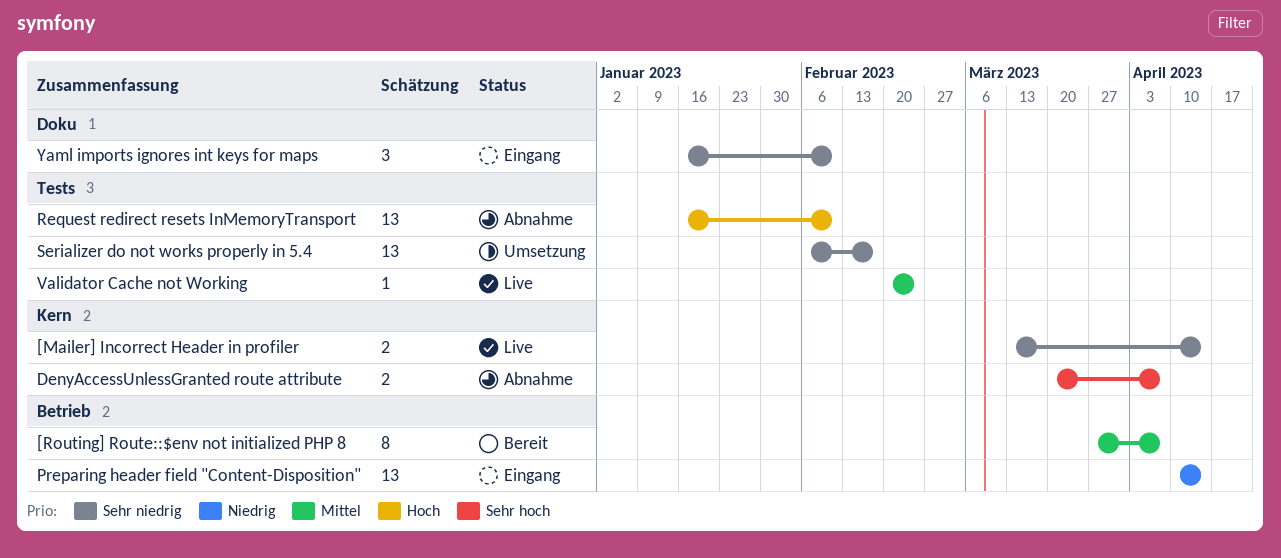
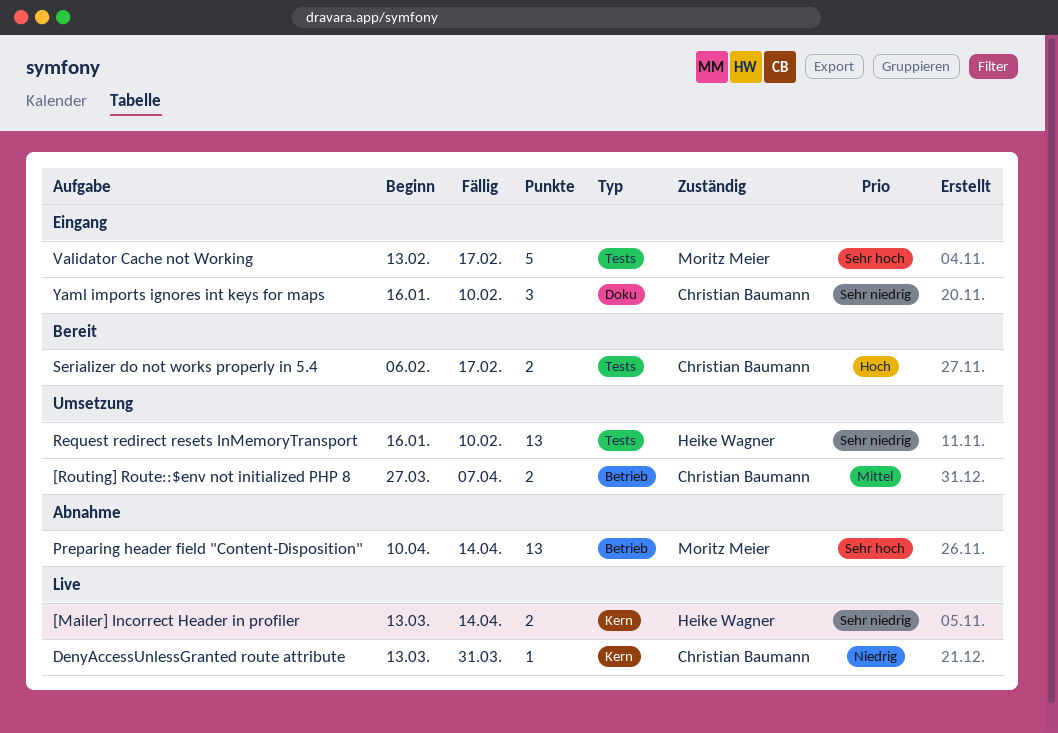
[Routing] Route::$env not initialized PHP 8, status: Bereit -> Umsetzung
[Routing] Route::$env not initialized PHP 8, estimate: 8 -> 2
DenyAccessUnlessGranted route attribute, status: Abnahme -> Live
DenyAccessUnlessGranted route attribute, priority: Sehr hoch -> Niedrig
DenyAccessUnlessGranted route attribute, estimate: 2 -> 1
DenyAccessUnlessGranted route attribute, start: Mar 20 -> Mar 13
DenyAccessUnlessGranted route attribute, due: Apr 7 -> Mar 31
Preparing header field "Content-Disposition", status: Eingang -> Abnahme
Preparing header field "Content-Disposition", priority: Niedrig -> Sehr hoch
Request redirect resets InMemoryTransport, status: Abnahme -> Umsetzung
Request redirect resets InMemoryTransport, priority: Hoch -> Sehr niedrig
Serializer do not works properly in 5.4, status: Umsetzung -> Bereit
Serializer do not works properly in 5.4, priority: Sehr niedrig -> Hoch
Serializer do not works properly in 5.4, estimate: 13 -> 2
Validator Cache not Working, status: Live -> Eingang
Validator Cache not Working, priority: Mittel -> Sehr hoch
Validator Cache not Working, estimate: 1 -> 5
Validator Cache not Working, start: Feb 20 -> Feb 13
Validator Cache not Working, due: Feb 24 -> Feb 17

